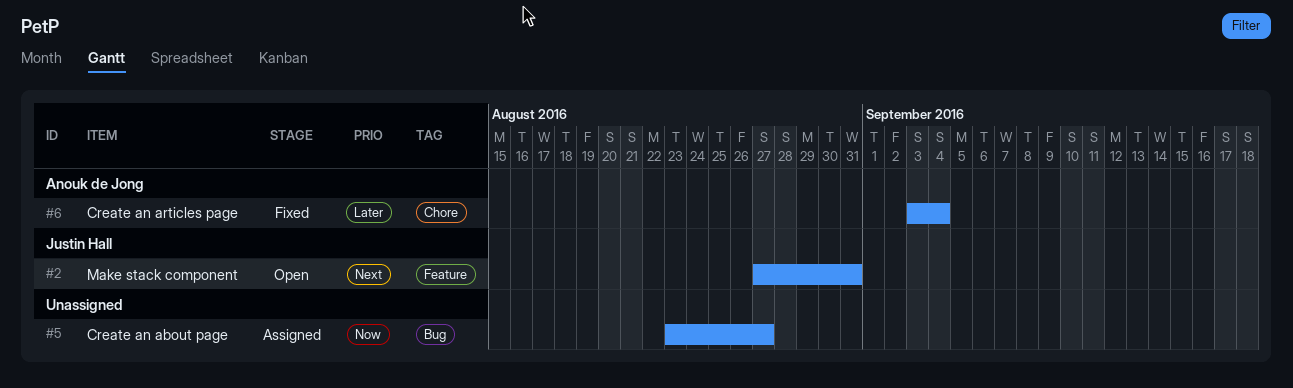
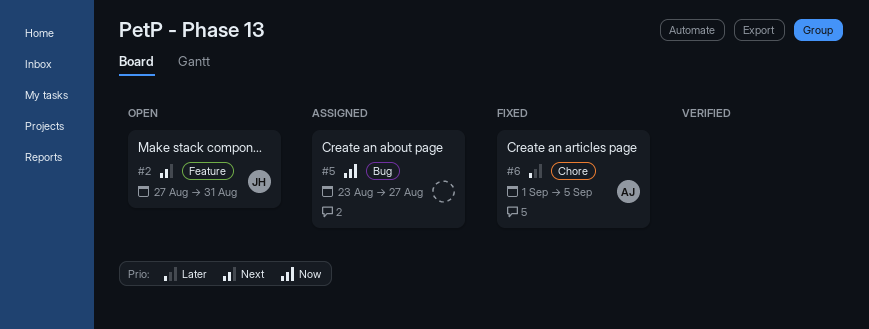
#6, start: Sep 3 -> Sep 1
#6, due: Sep 4 -> Sep 5

